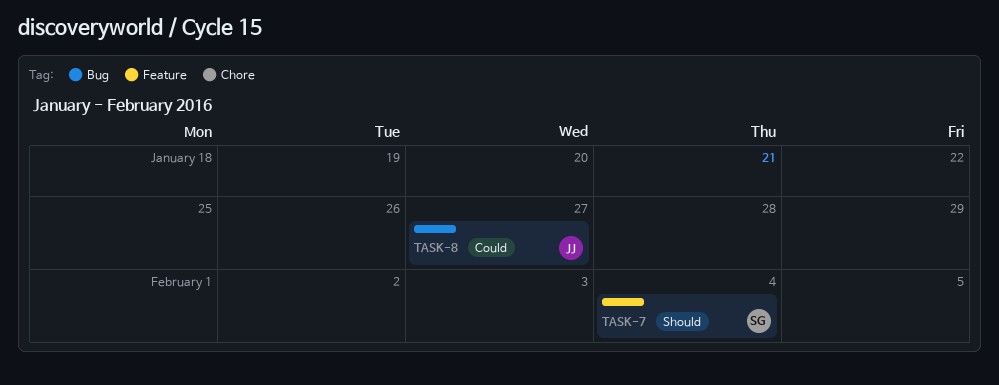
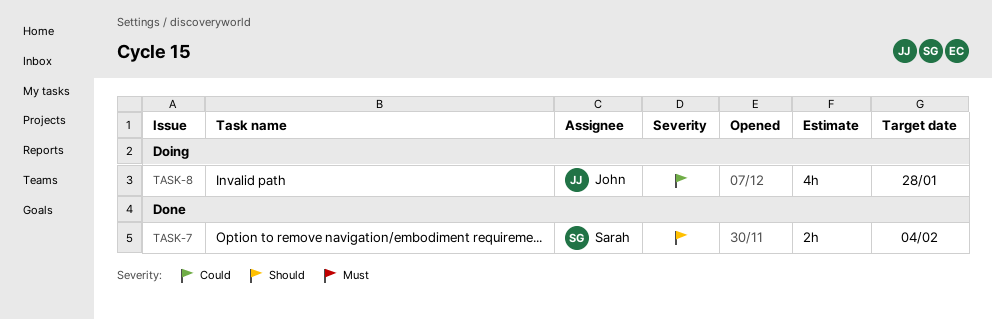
TASK-8, due: Jan 27 -> Jan 28

